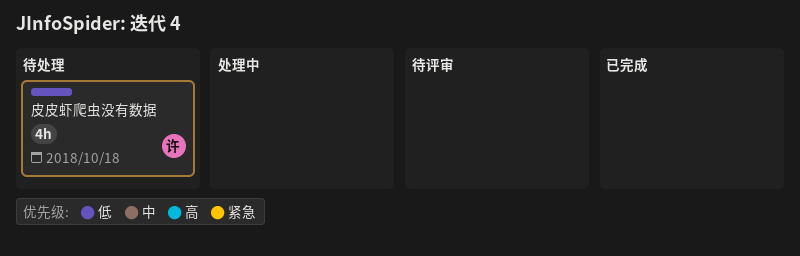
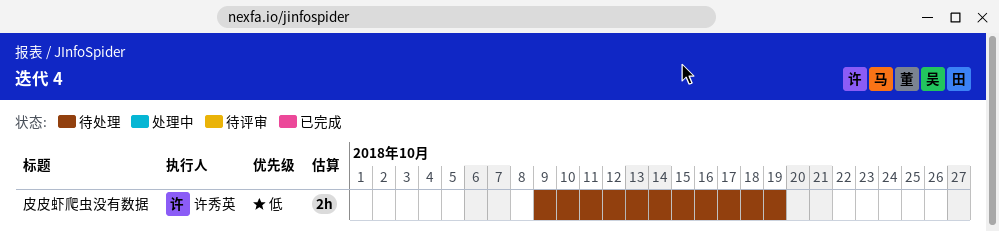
皮皮虾爬虫没有数据, estimate: 4h -> 2h
皮皮虾爬虫没有数据, due: Oct 18 -> Oct 19

